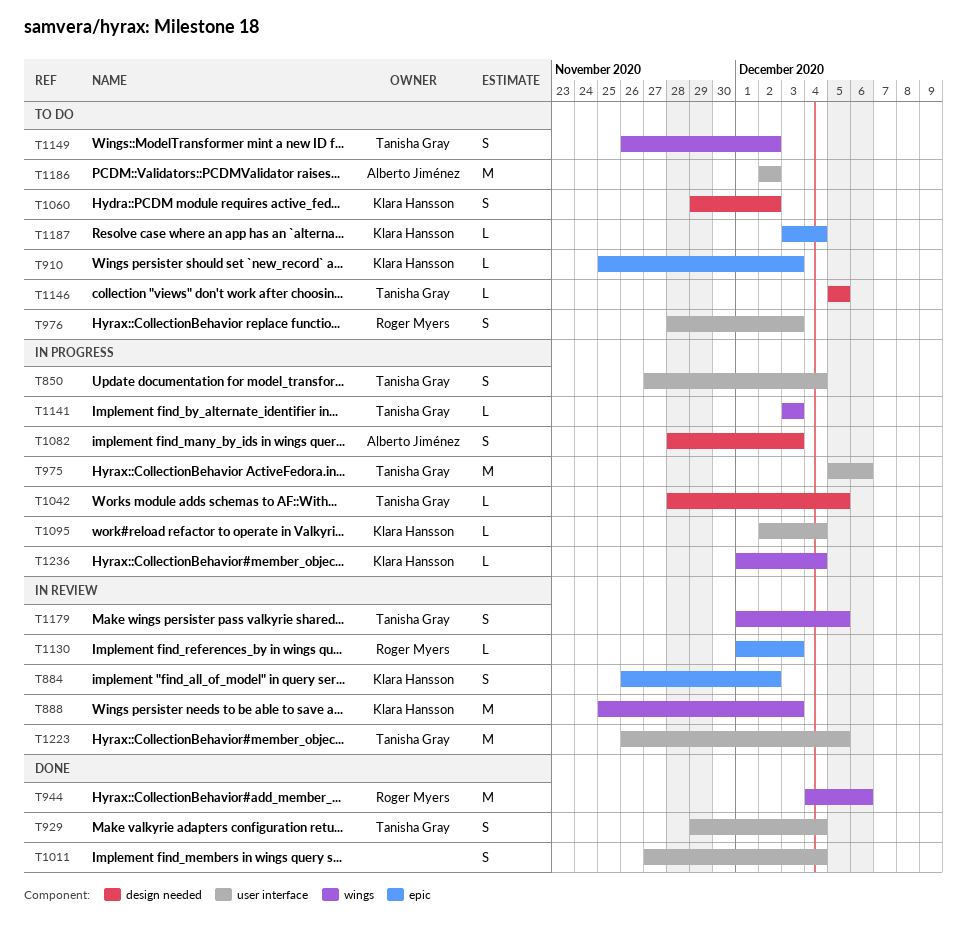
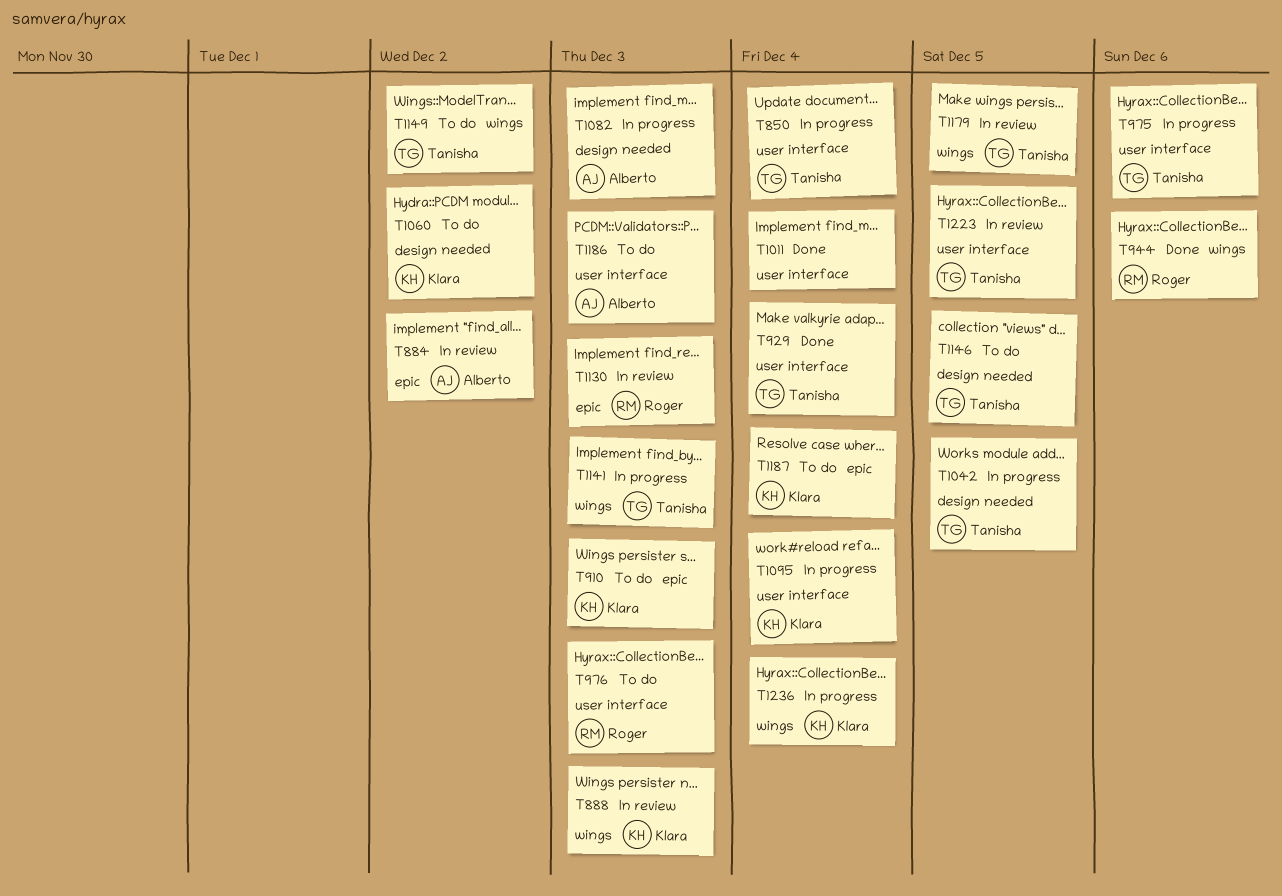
T884, owner: Klara Hansson -> Alberto Jiménez
T1186, due: Dec 2 -> Dec 3

